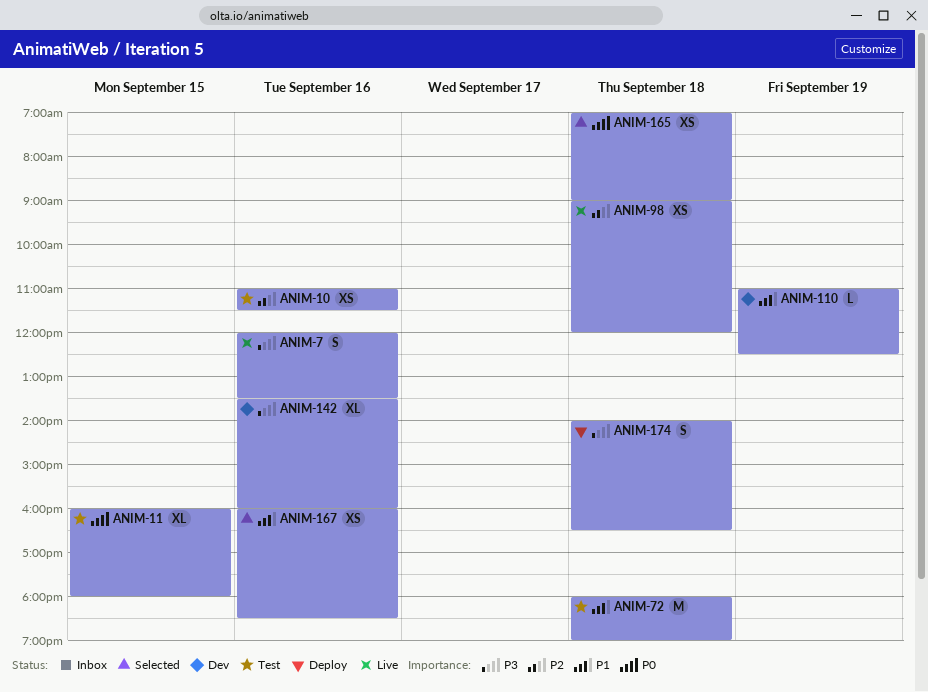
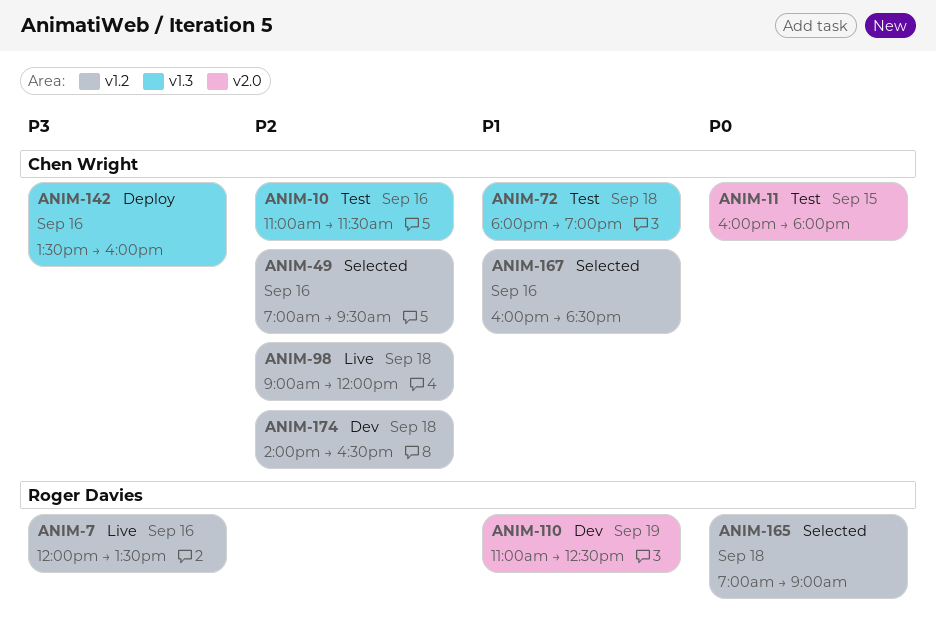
ANIM-49: none -> present
ANIM-142, status: Dev -> Deploy
ANIM-174, status: Deploy -> Dev
ANIM-174, priority: P3 -> P2

